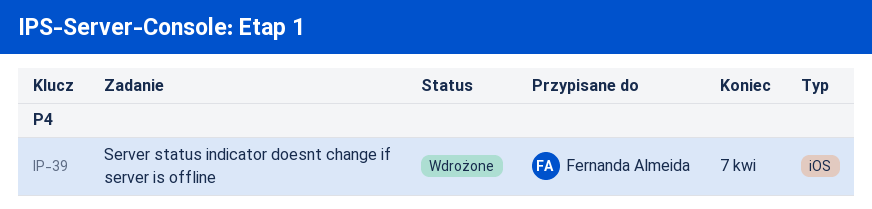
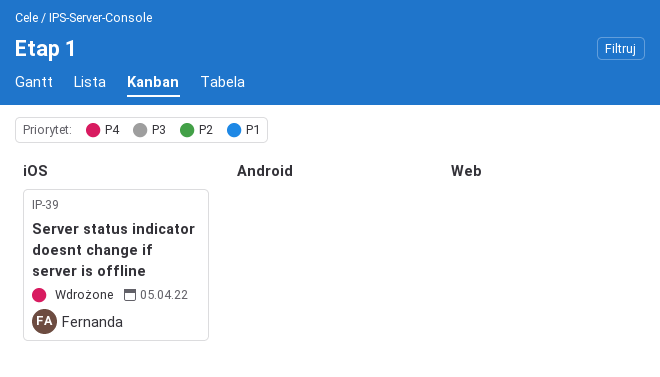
IP-39, due: Apr 7 -> Apr 5

